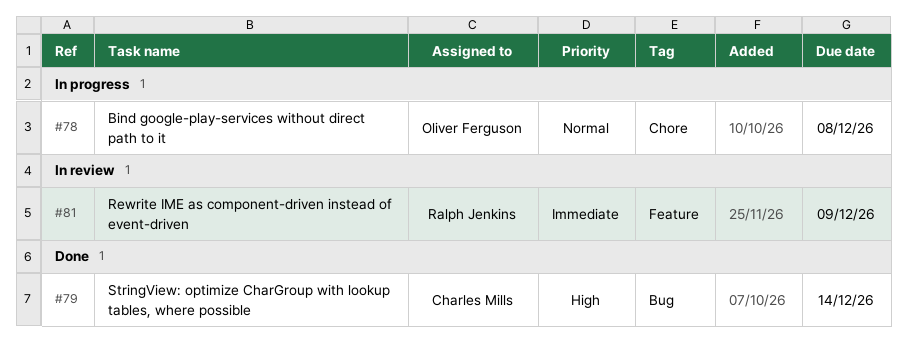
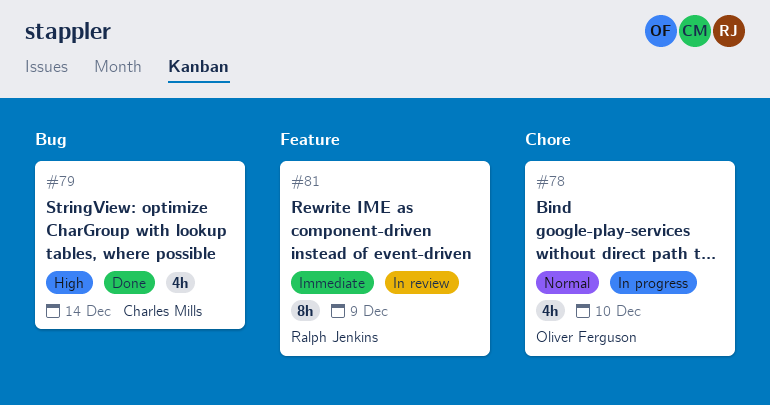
#78, due: Dec 8 -> Dec 10

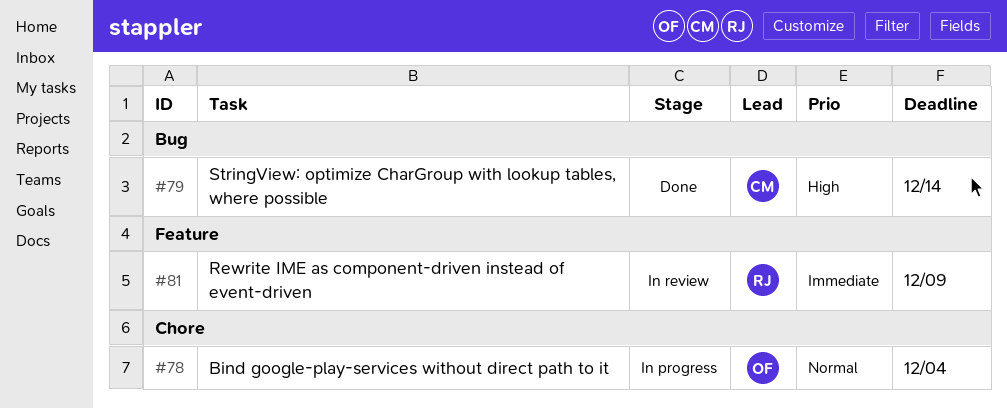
#78, due: Dec 10 -> Dec 4

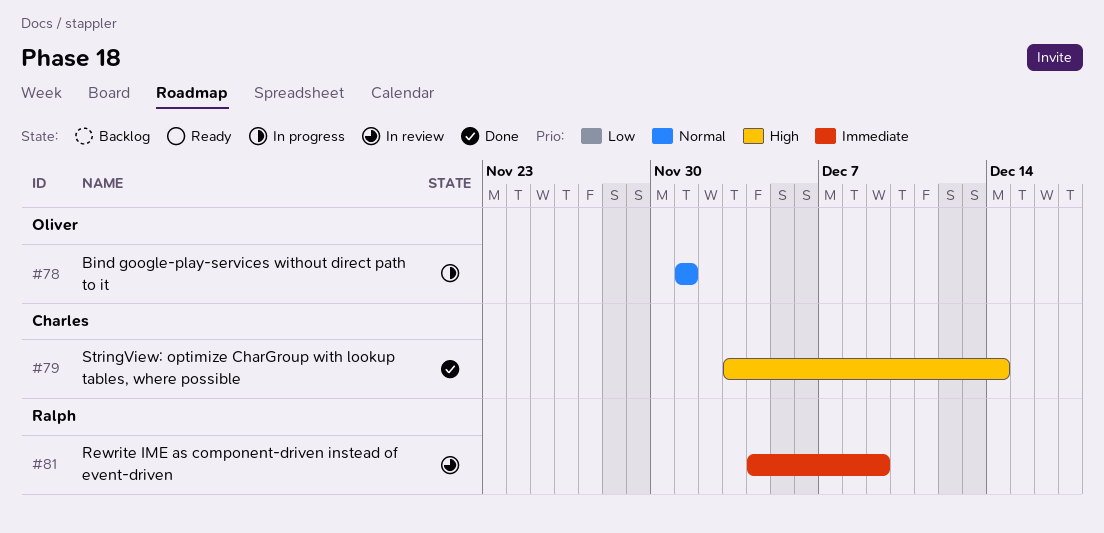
#78, due: Dec 4 -> Dec 1

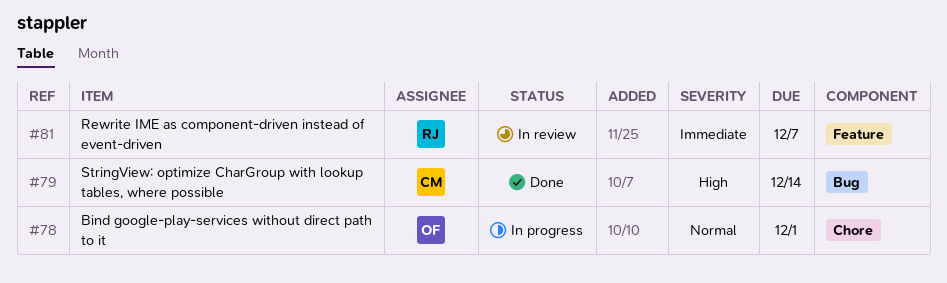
#81, due: Dec 9 -> Dec 7

